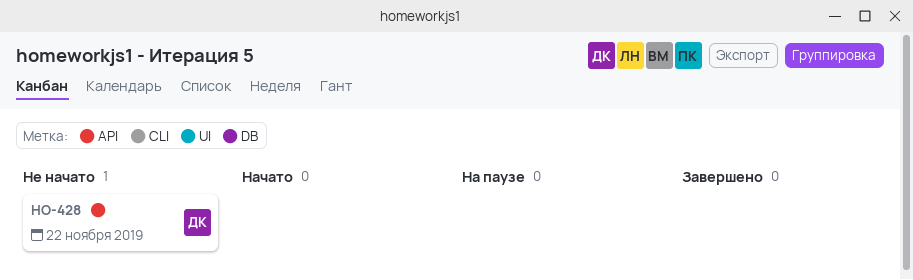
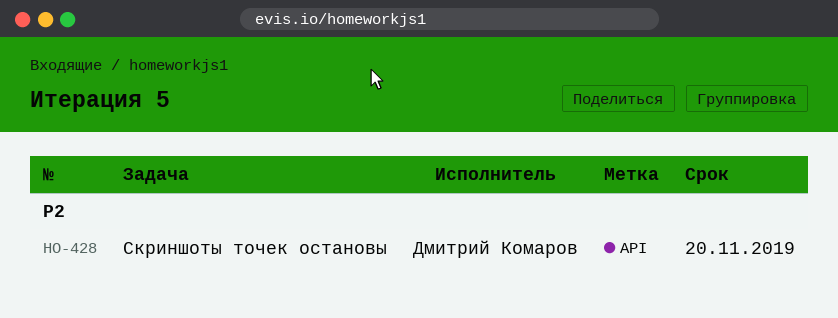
HO-428, due: Nov 22 -> Nov 20

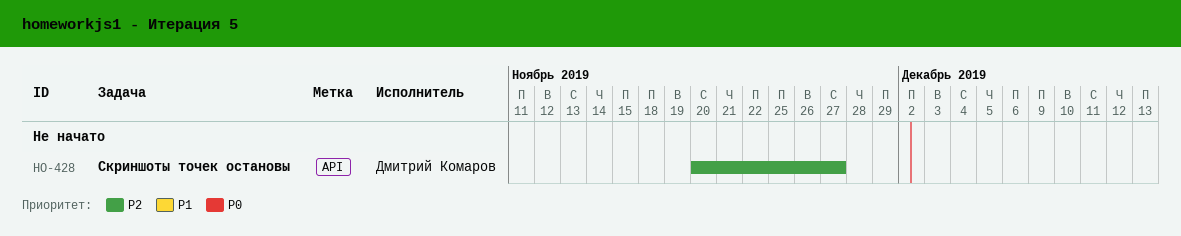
HO-428, due: Nov 20 -> Nov 27

